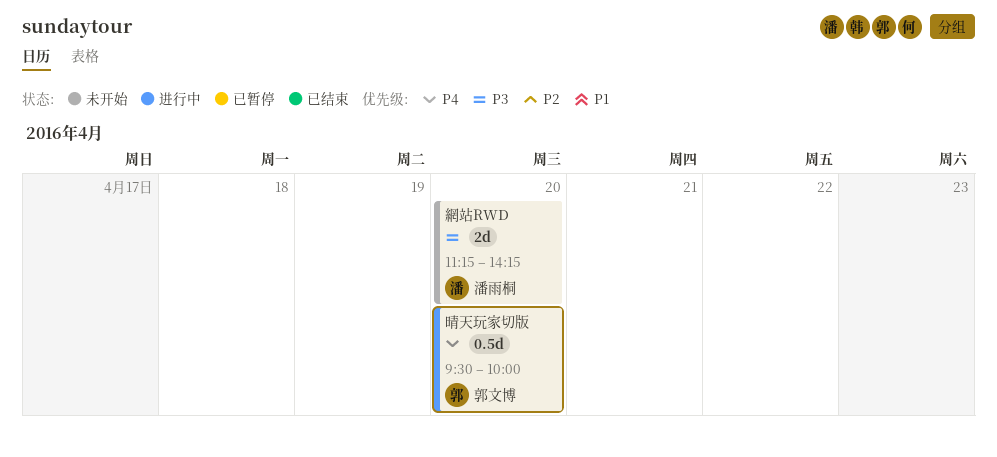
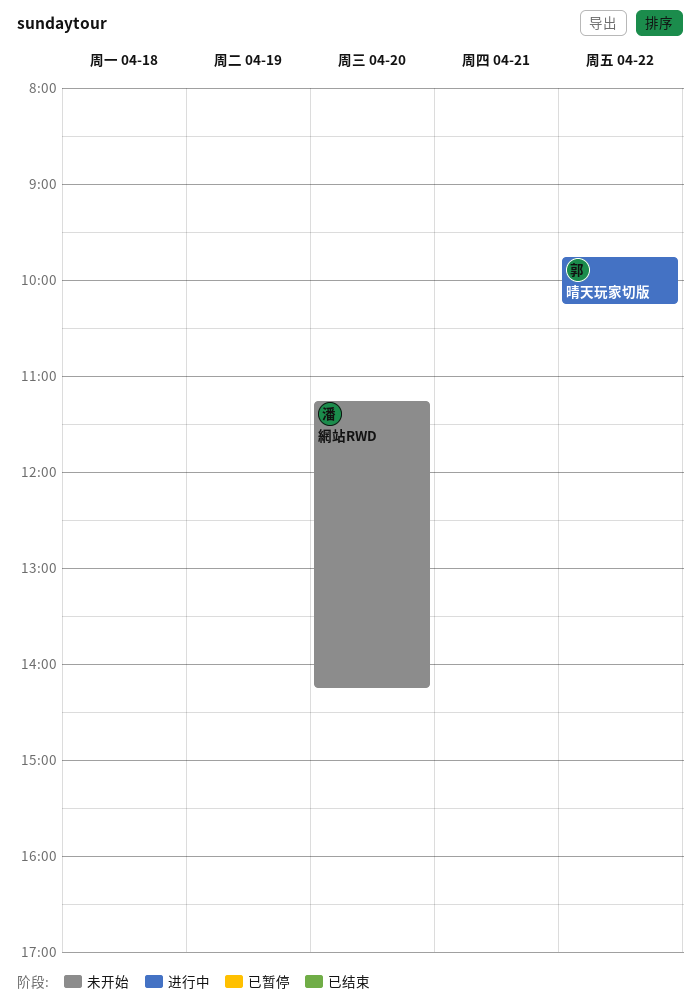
晴天玩家切版, day: Apr 20 -> Apr 22
晴天玩家切版, begins: 09:30 -> 09:45
晴天玩家切版, ends: 10:00 -> 10:15

